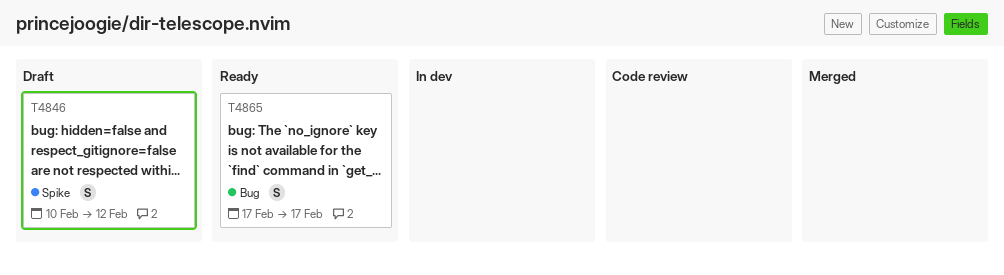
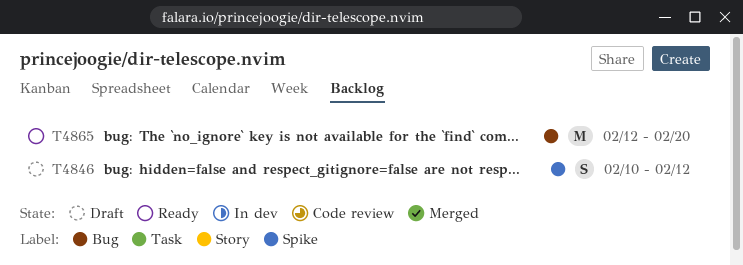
T4865, estimate: S -> M
T4865, start: Feb 17 -> Feb 12
T4865, due: Feb 17 -> Feb 20

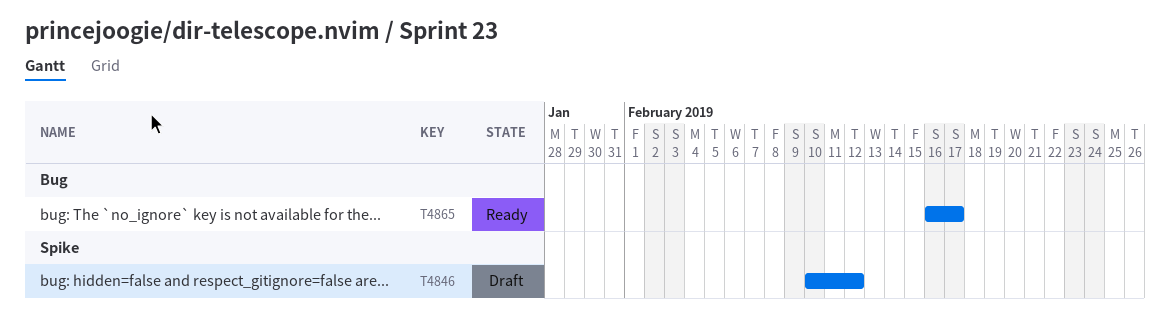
T4865, start: Feb 12 -> Feb 16
T4865, due: Feb 20 -> Feb 17

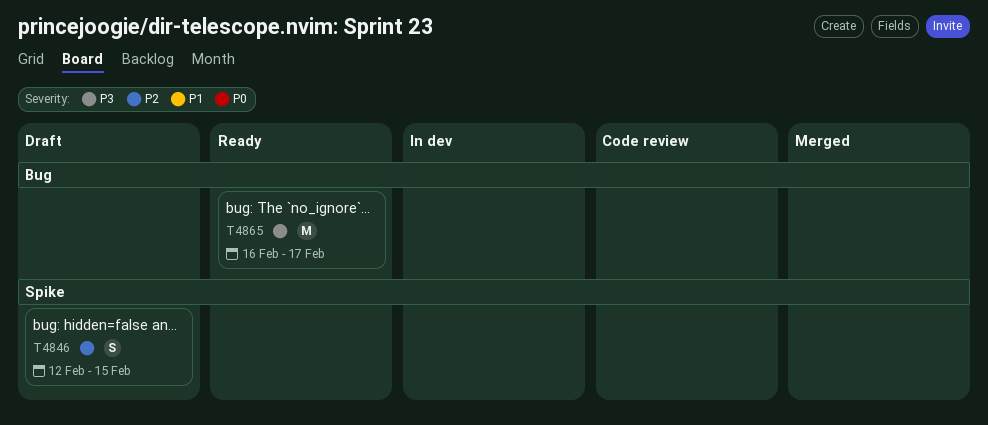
T4846, start: Feb 10 -> Feb 12
T4846, due: Feb 12 -> Feb 15

